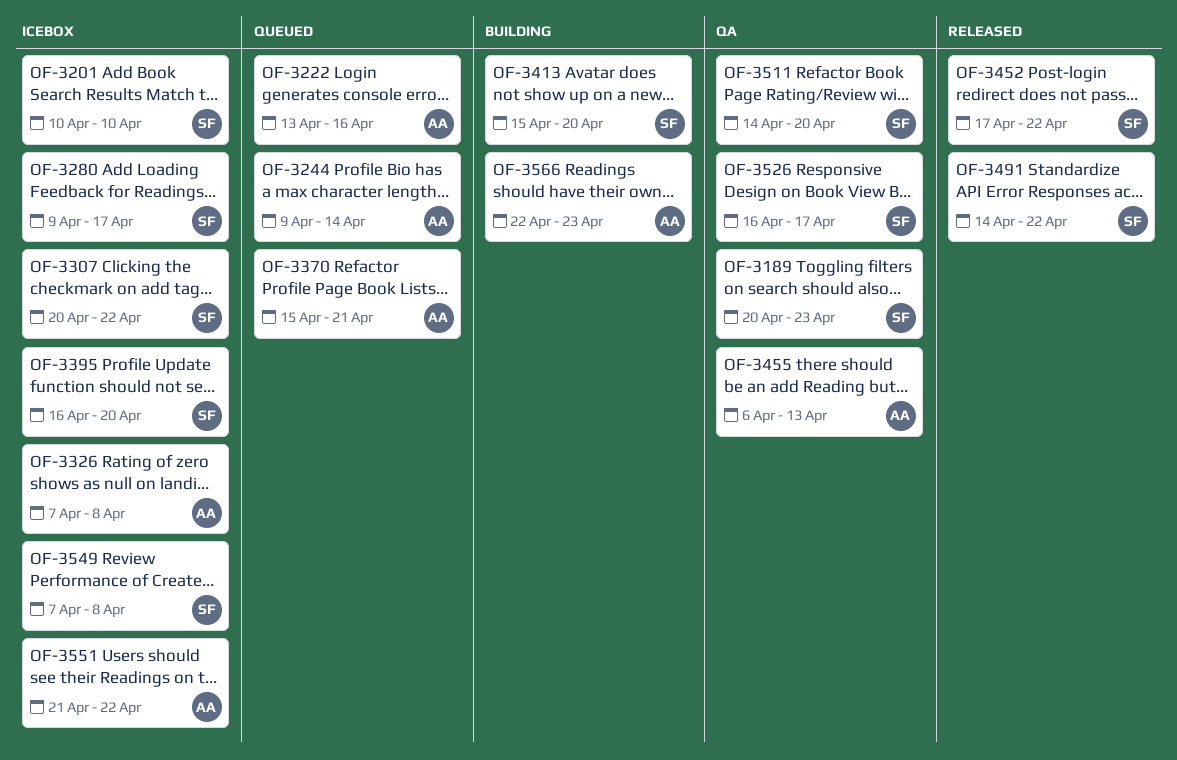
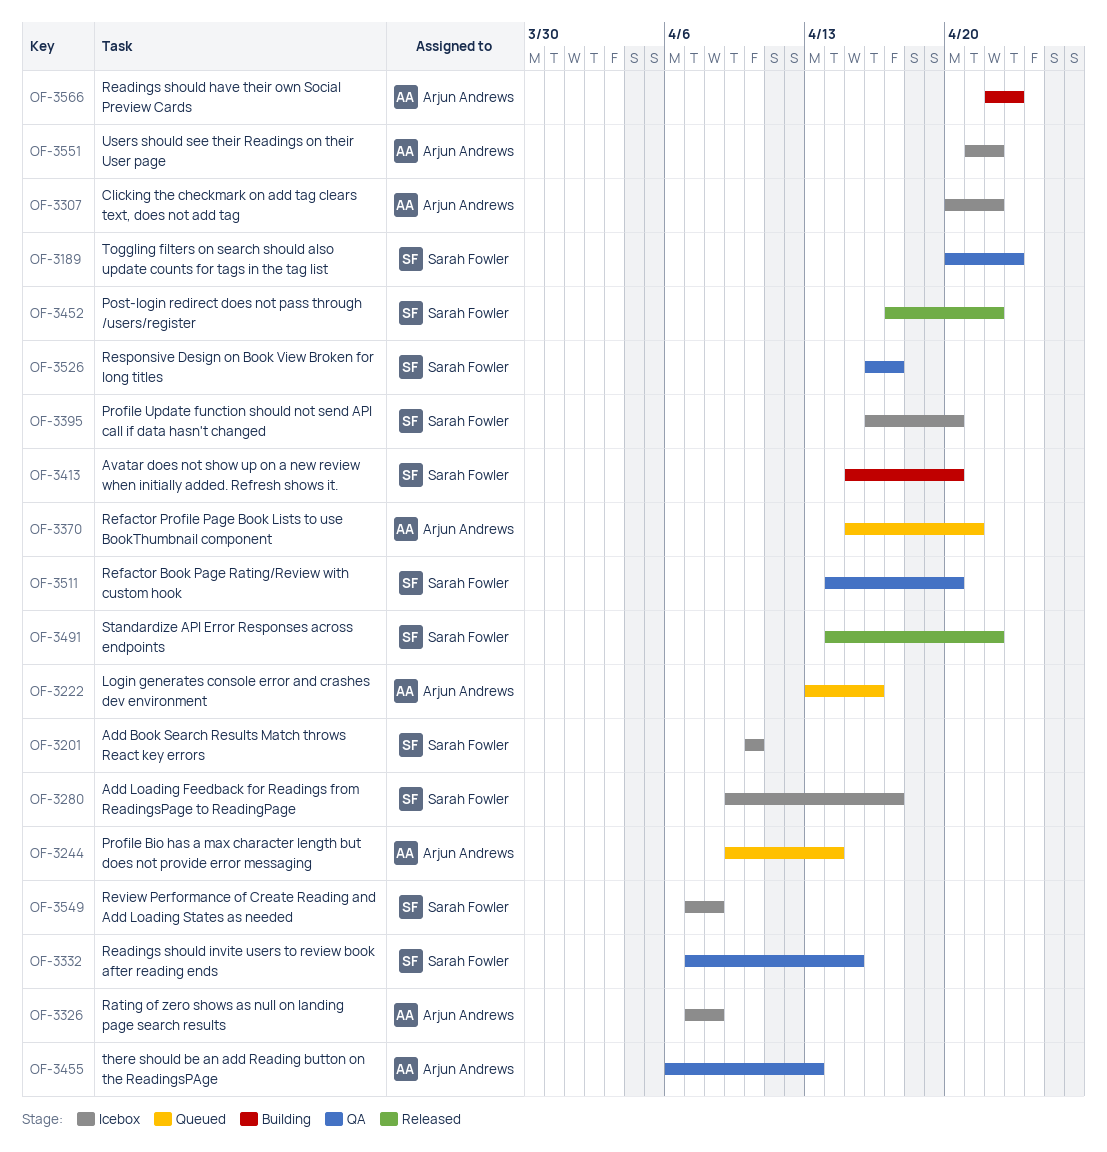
OF-3307, owner: Sarah Fowler -> Arjun Andrews
OF-3332: none -> present

